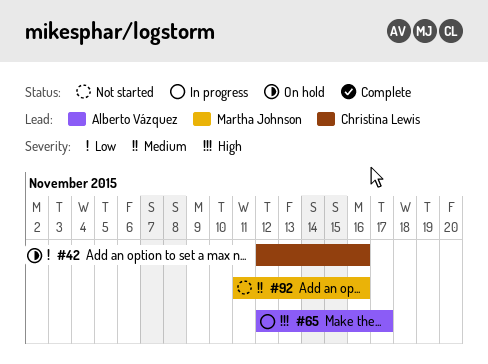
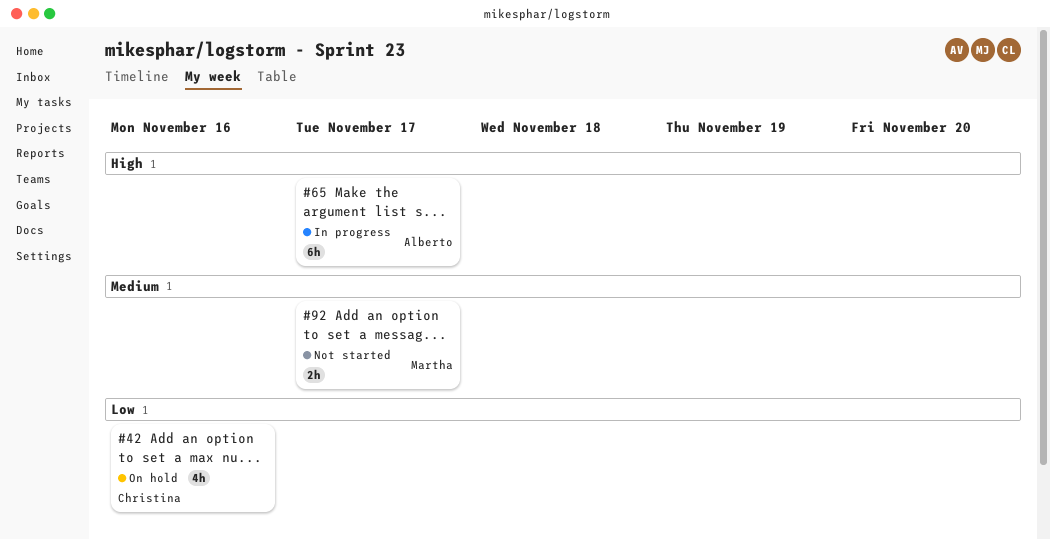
#92, due: Nov 16 -> Nov 17

